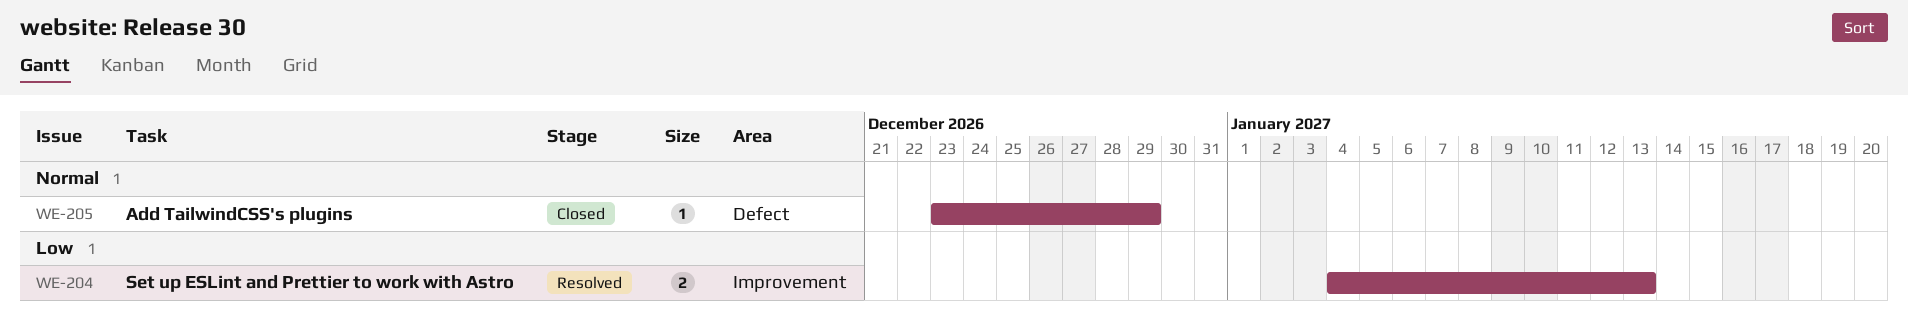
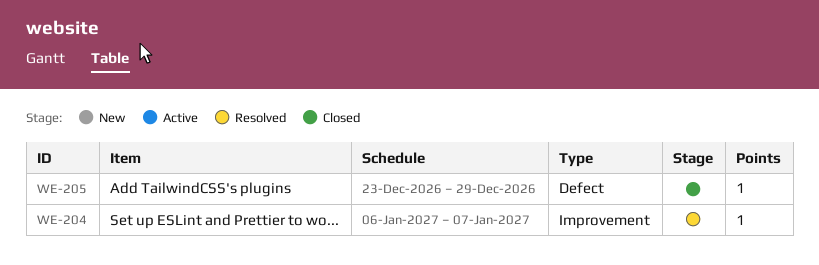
WE-204, estimate: 2 -> 1
WE-204, start: Jan 4 -> Jan 6
WE-204, due: Jan 13 -> Jan 7

